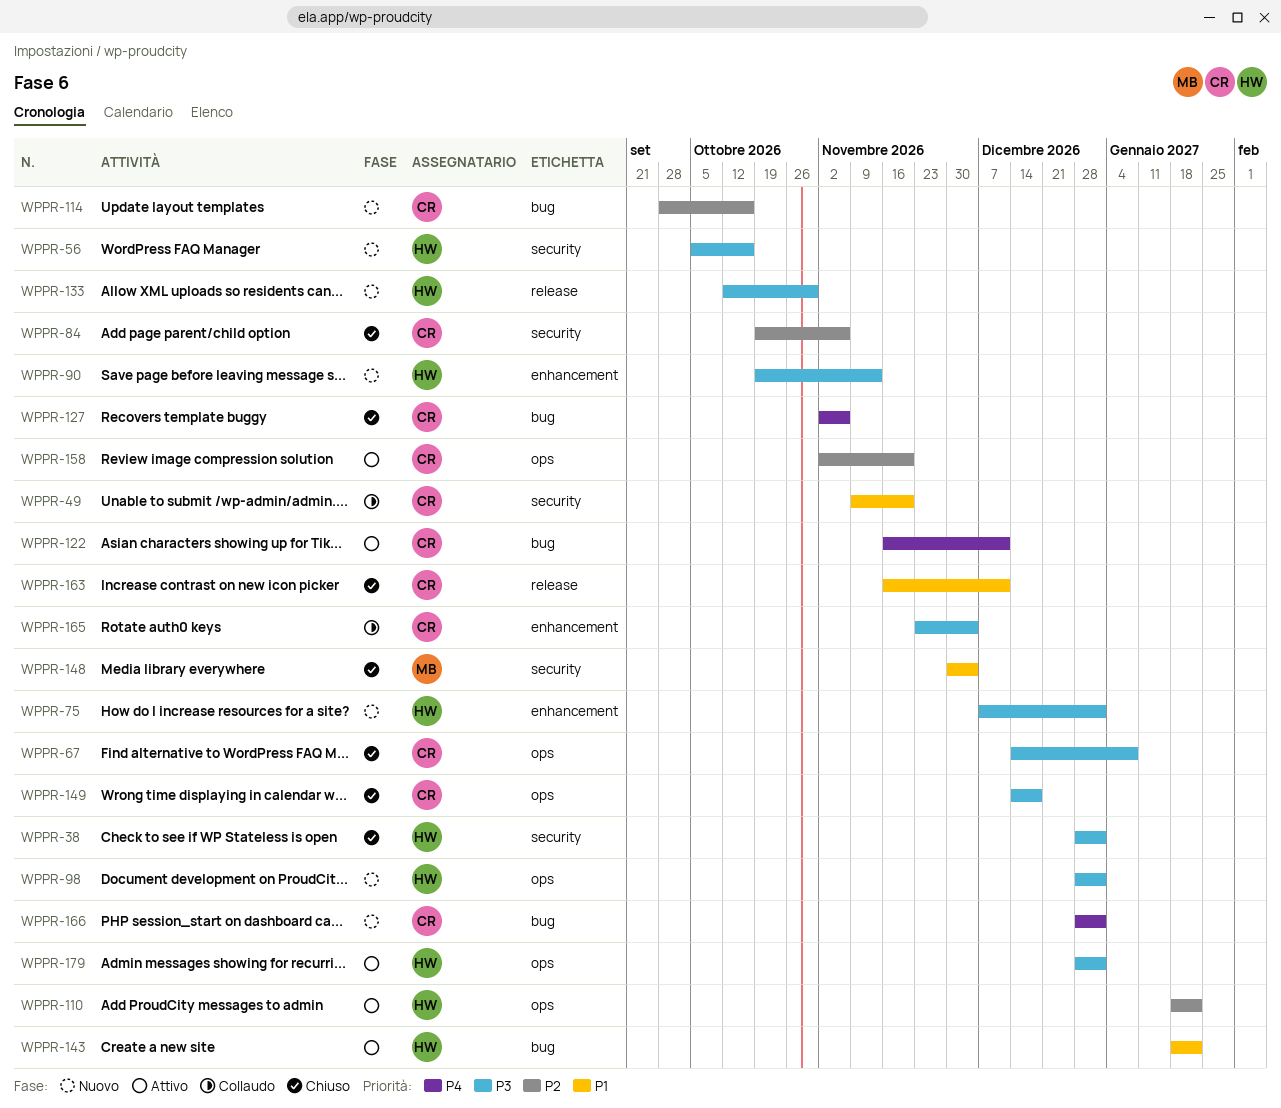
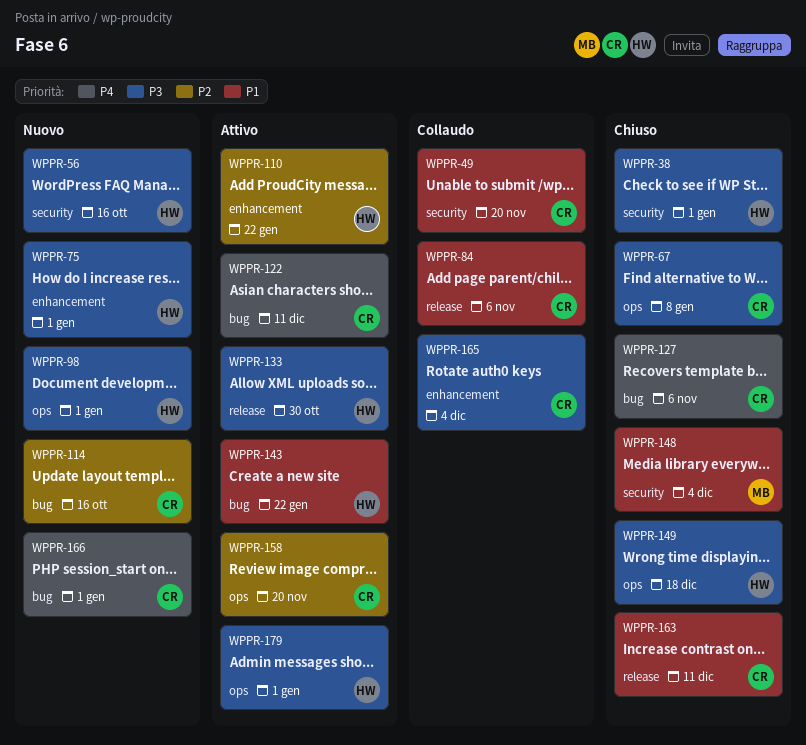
WPPR-84, status: Chiuso -> Collaudo
WPPR-84, priority: P2 -> P1
WPPR-84, label: security -> release
WPPR-90: present -> none
WPPR-110, label: ops -> enhancement
WPPR-133, status: Nuovo -> Attivo
WPPR-149, owner: CR -> HW

